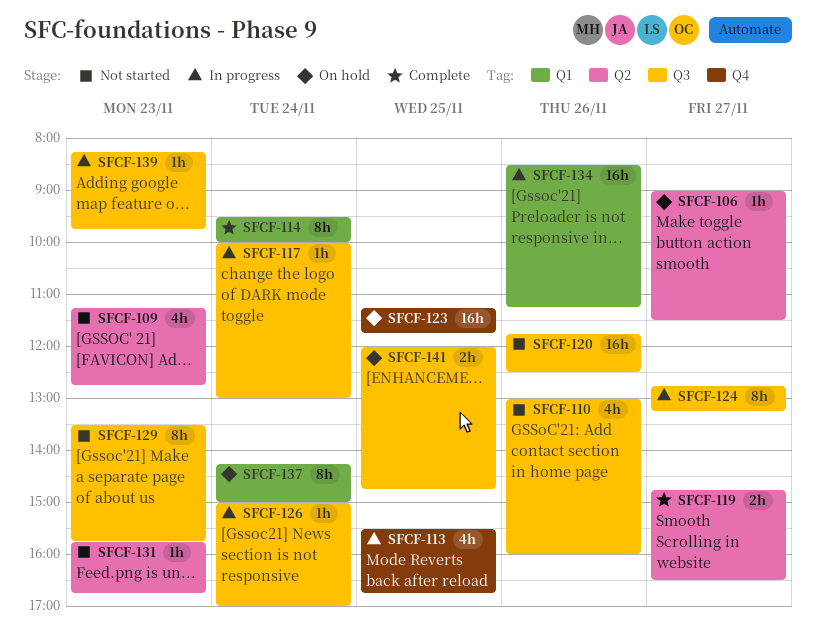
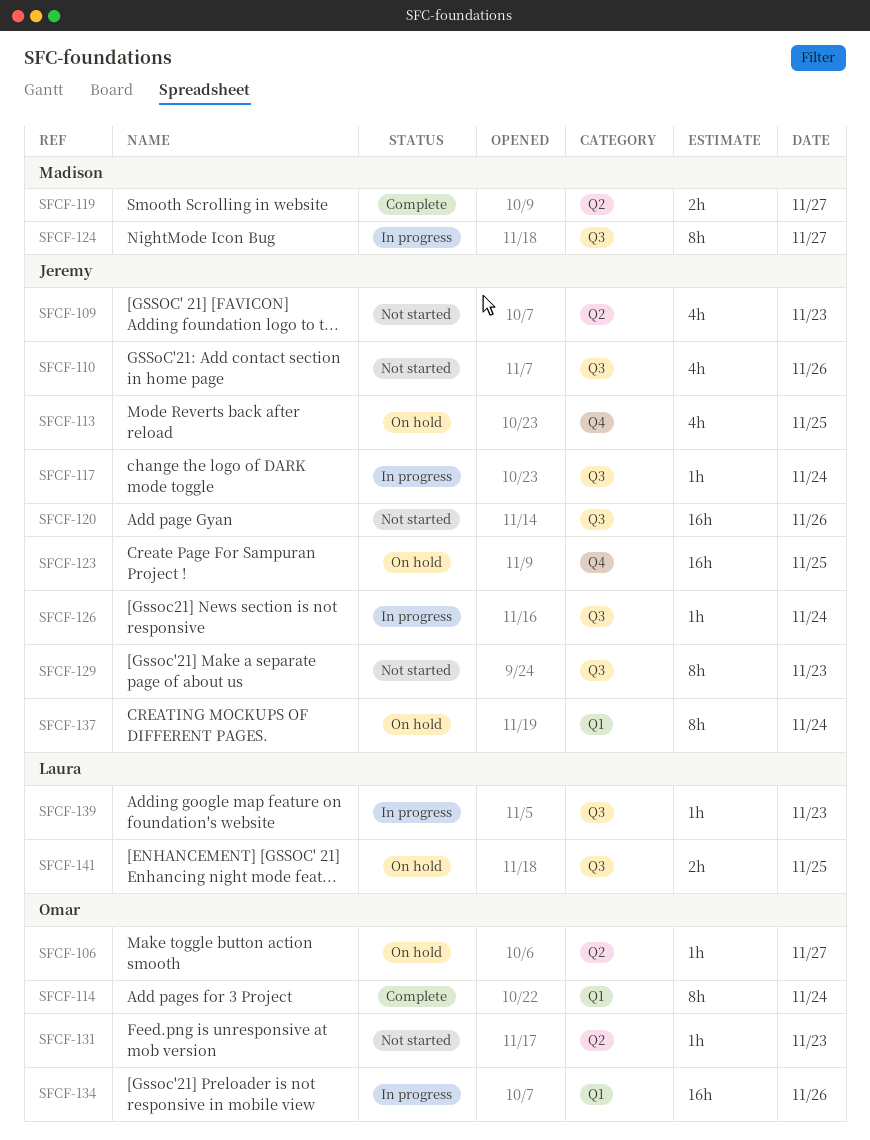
SFCF-113, status: In progress -> On hold

